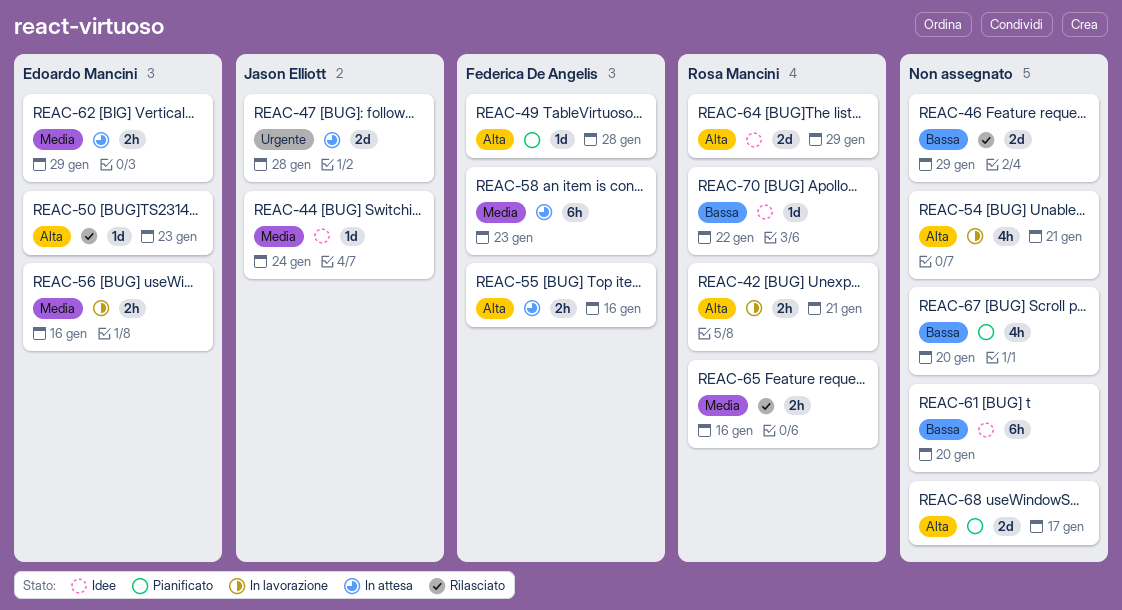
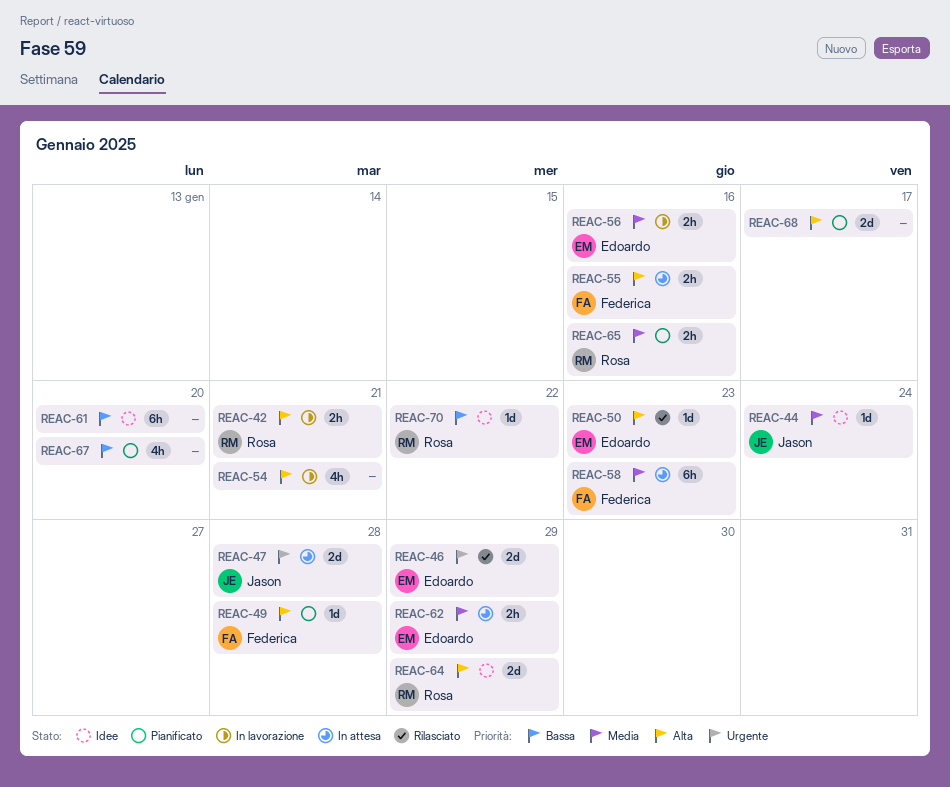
REAC-46, owner: none -> Edoardo Mancini
REAC-46, priority: Bassa -> Urgente
REAC-65, status: Rilasciato -> Pianificato

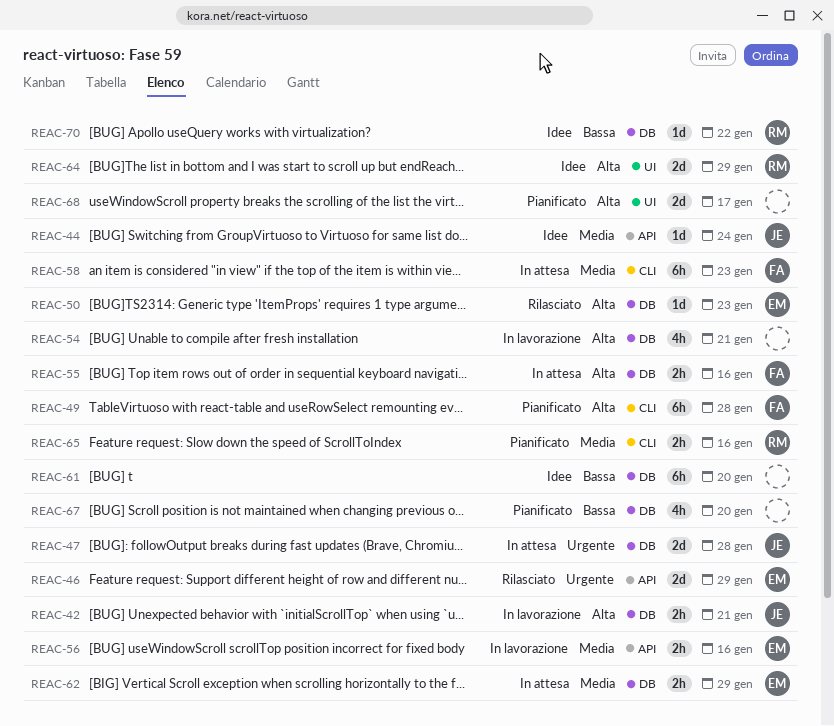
REAC-42, owner: Rosa -> Jason
REAC-49, estimate: 1d -> 6h

